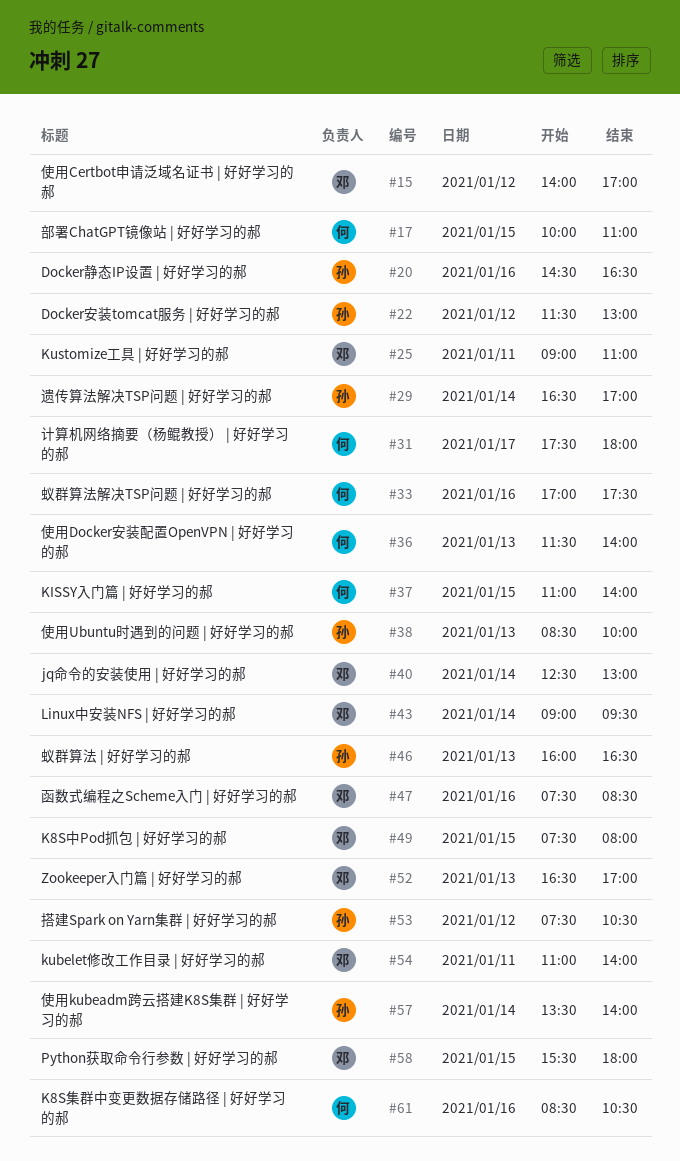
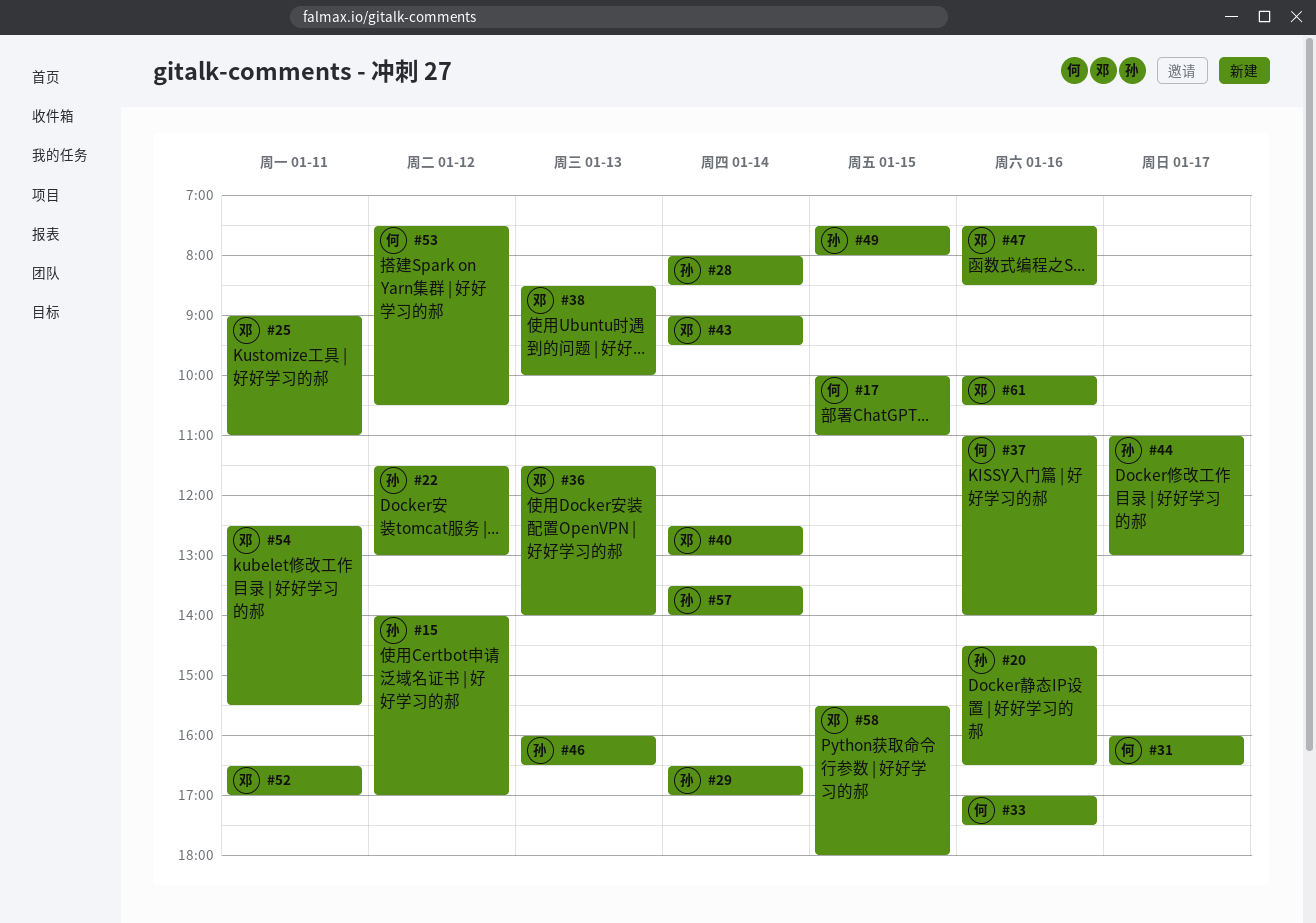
#15, owner: 邓 -> 孙
#28: none -> present
#31, begins: 17:30 -> 16:00
#31, ends: 18:00 -> 16:30
#36, owner: 何 -> 邓
#37, day: Jan 15 -> Jan 16
#38, owner: 孙 -> 邓
#44: none -> present
#49, owner: 邓 -> 孙
#52, day: Jan 13 -> Jan 11
#53, owner: 孙 -> 何
#54, begins: 11:00 -> 12:30
#54, ends: 14:00 -> 15:30
#61, owner: 何 -> 邓
#61, begins: 08:30 -> 10:00

